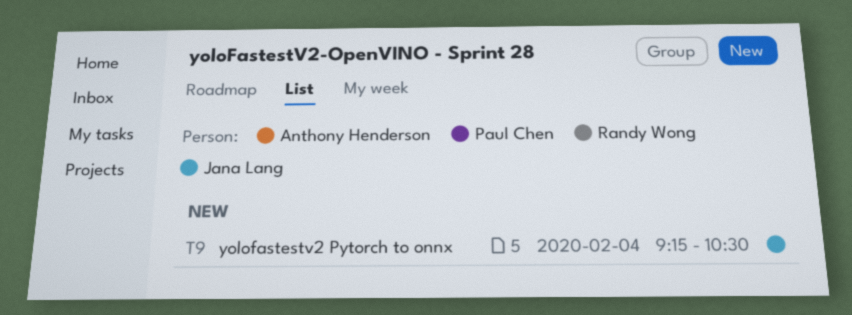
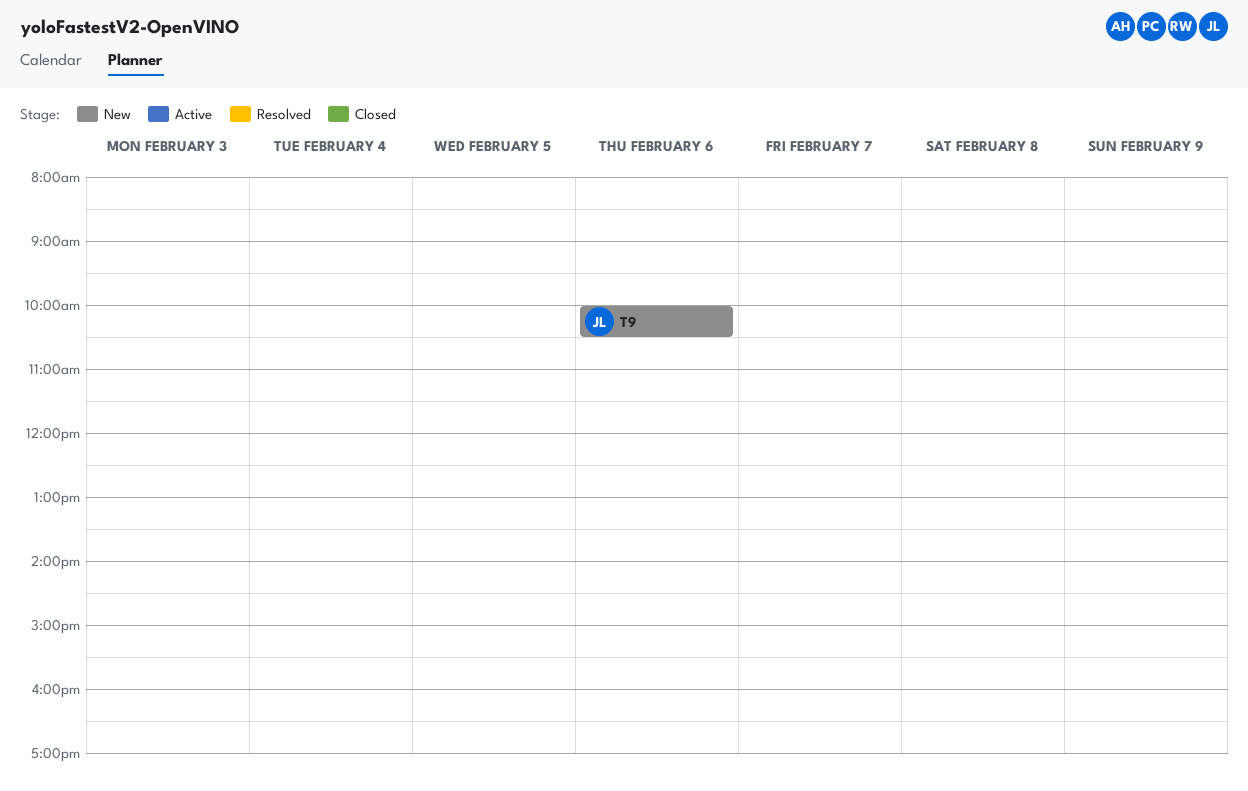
T9, day: Feb 4 -> Feb 6
T9, begins: 09:15 -> 10:00

